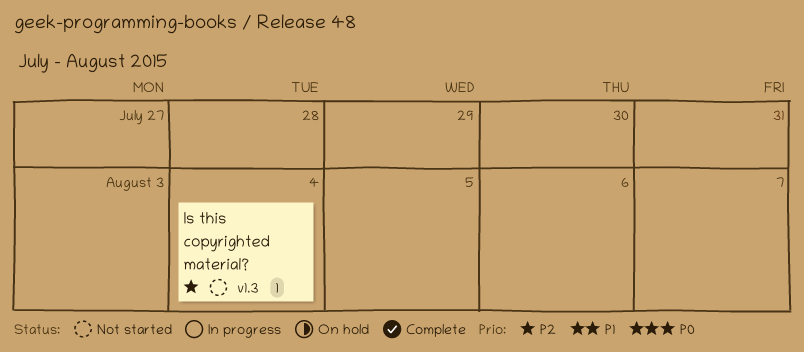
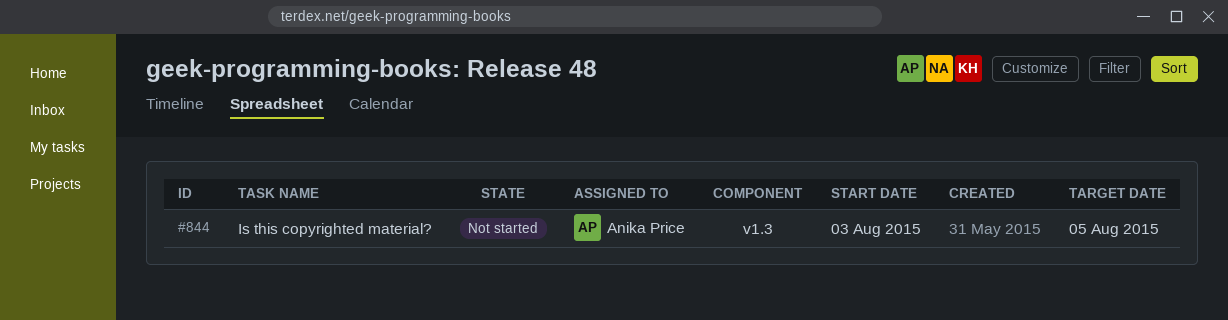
Is this copyrighted material?, due: Aug 4 -> Aug 5

